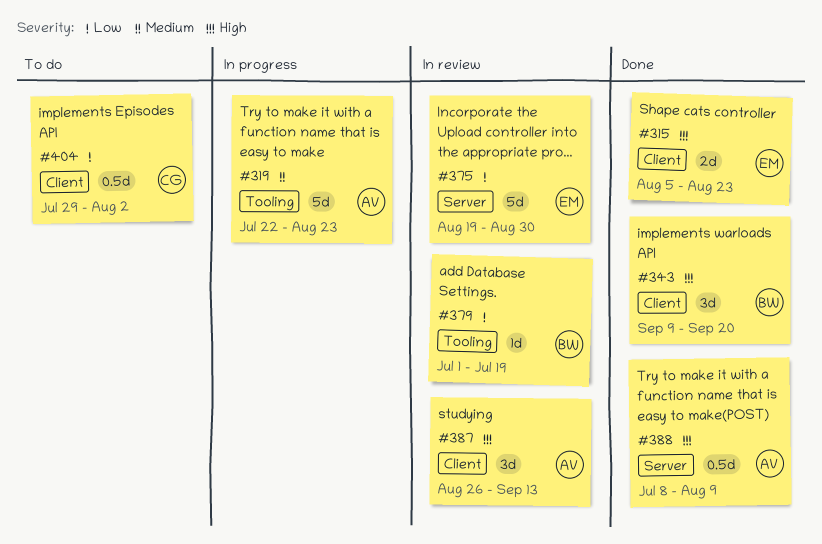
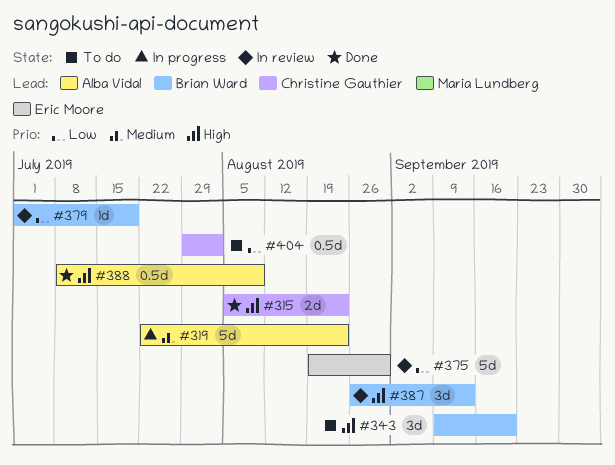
#315, owner: Eric Moore -> Christine Gauthier
#343, status: Done -> To do
#387, owner: Alba Vidal -> Brian Ward

